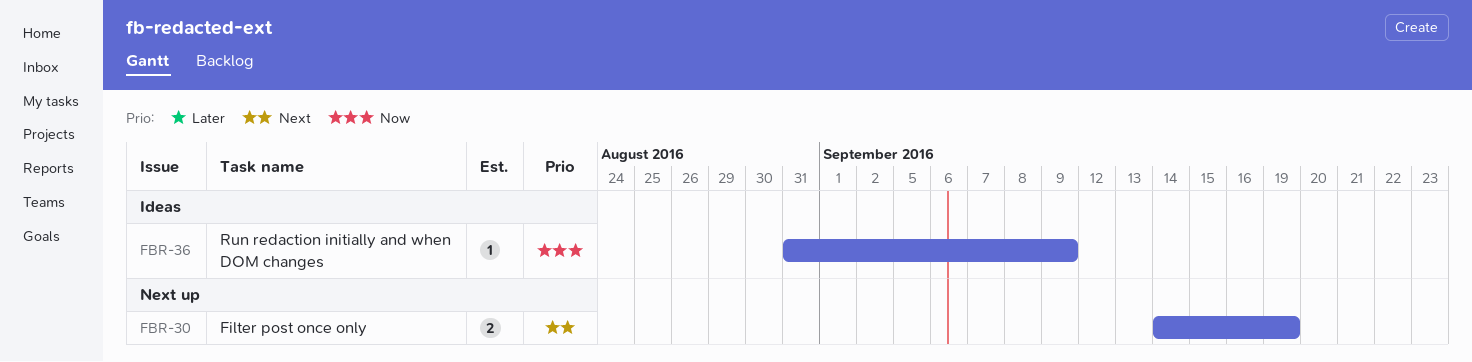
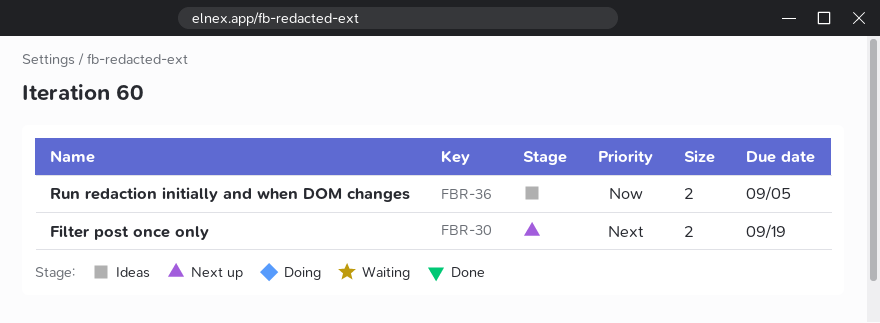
FBR-36, estimate: 1 -> 2
FBR-36, due: Sep 9 -> Sep 5

